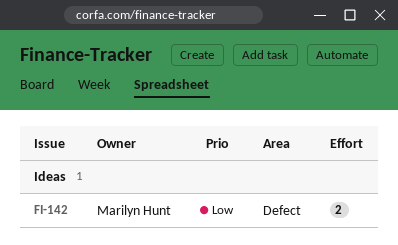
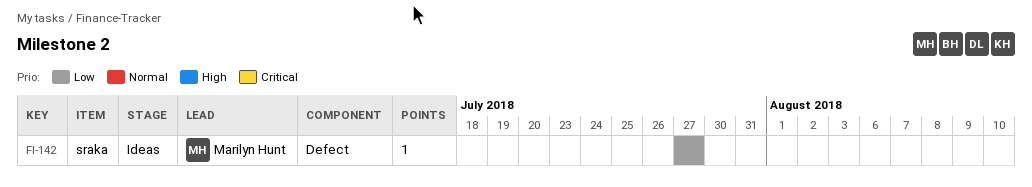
FI-142, estimate: 2 -> 1

